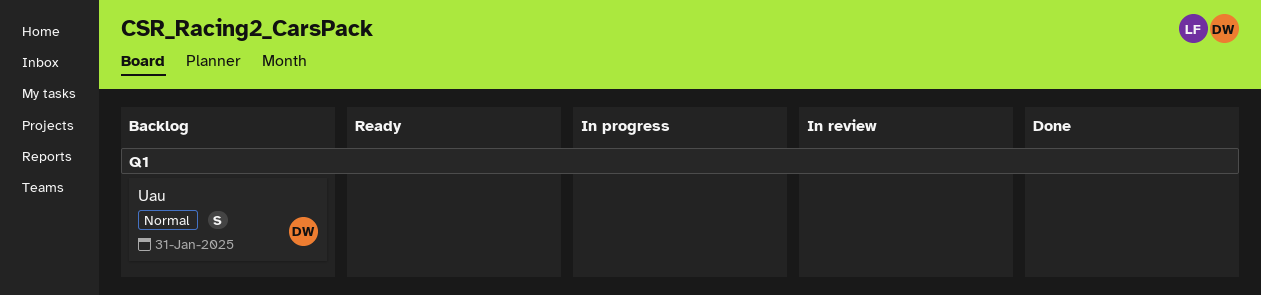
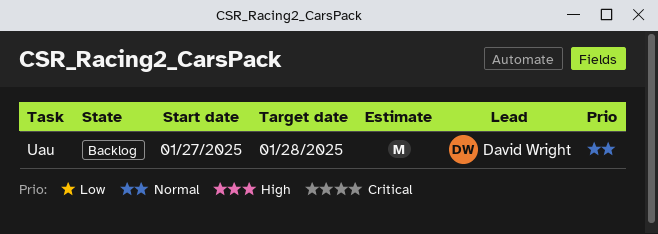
Uau, estimate: S -> M
Uau, due: Jan 31 -> Jan 28

